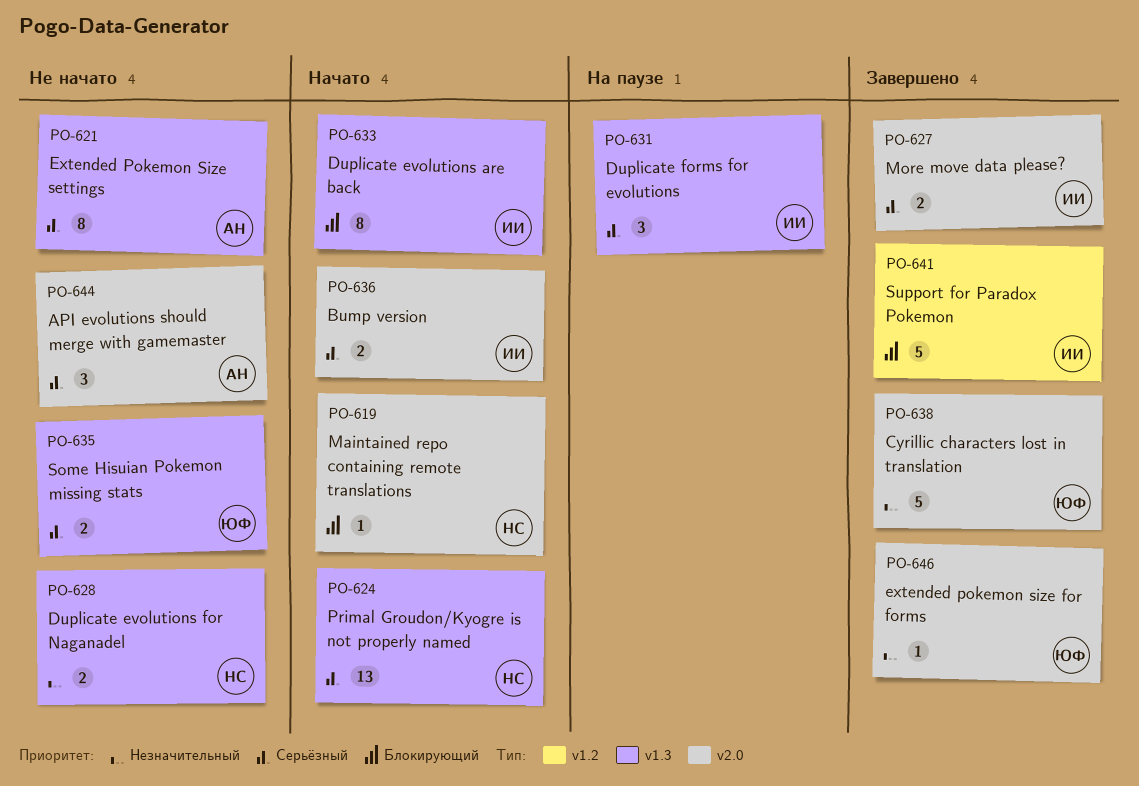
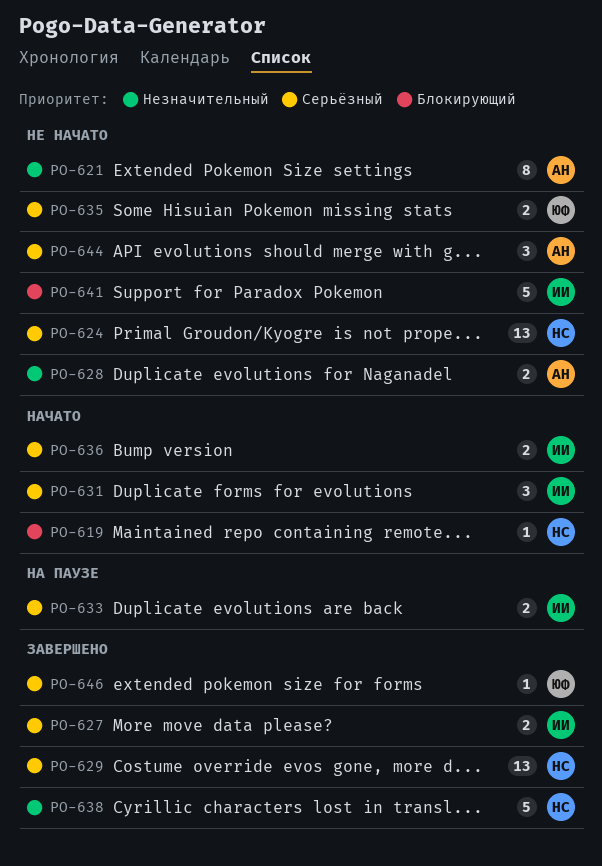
PO-621, priority: Серьёзный -> Незначительный
PO-624, status: Начато -> Не начато
PO-628, owner: НС -> АН
PO-629: none -> present
PO-631, status: На паузе -> Начато
PO-633, status: Начато -> На паузе
PO-633, priority: Блокирующий -> Серьёзный
PO-633, estimate: 8 -> 2
PO-638, owner: ЮФ -> НС
PO-641, status: Завершено -> Не начато
PO-646, priority: Незначительный -> Серьёзный

